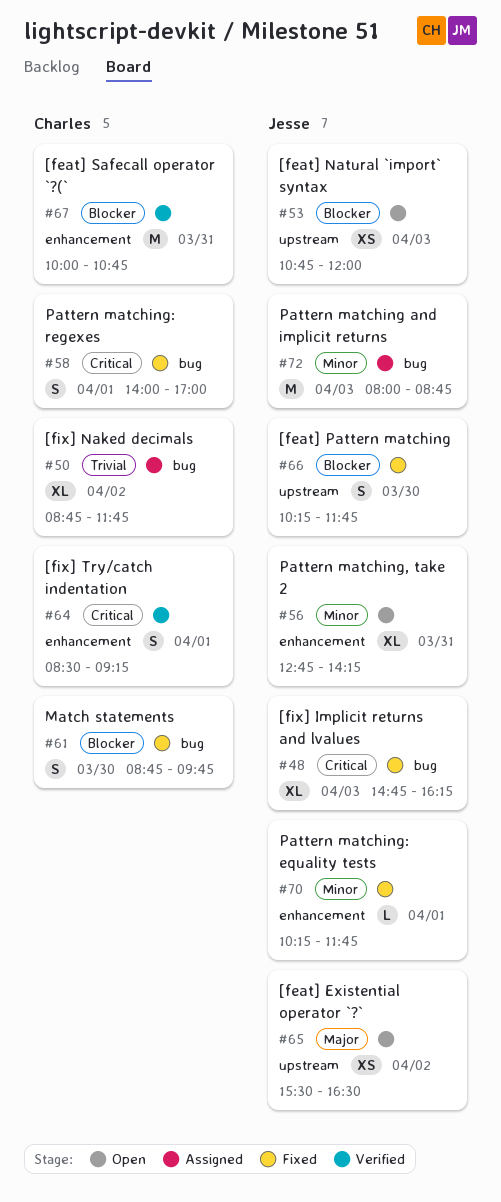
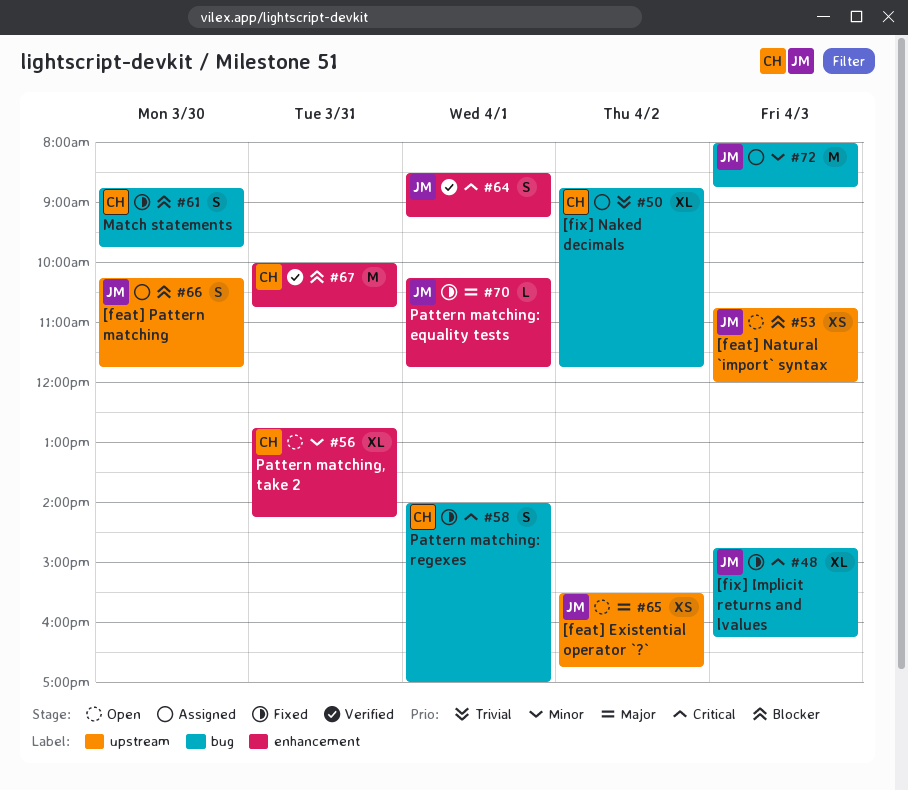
#56, owner: Jesse -> Charles
#64, owner: Charles -> Jesse
#65, ends: 16:30 -> 16:45
#66, status: Fixed -> Assigned
#70, priority: Minor -> Major

